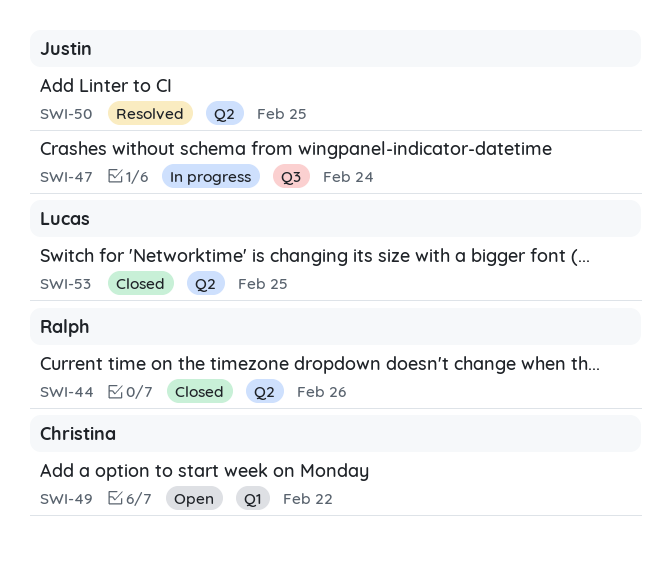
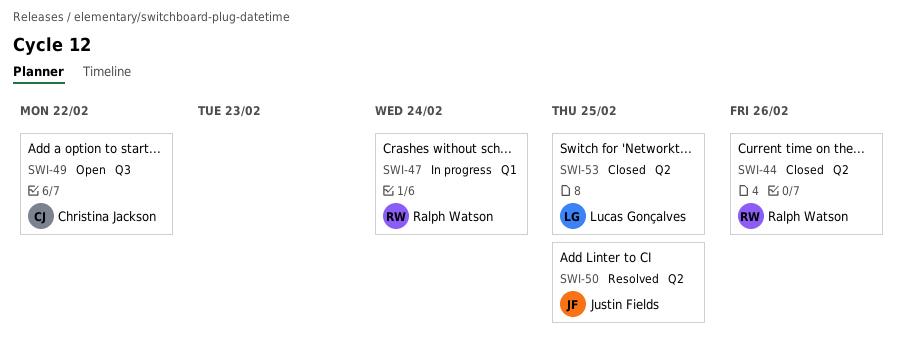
SWI-47, owner: Justin Fields -> Ralph Watson
SWI-47, label: Q3 -> Q1
SWI-49, label: Q1 -> Q3

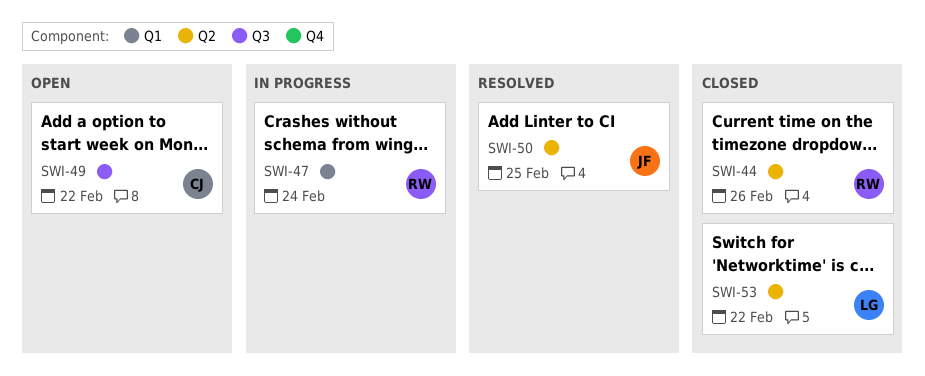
SWI-53, due: Feb 25 -> Feb 22

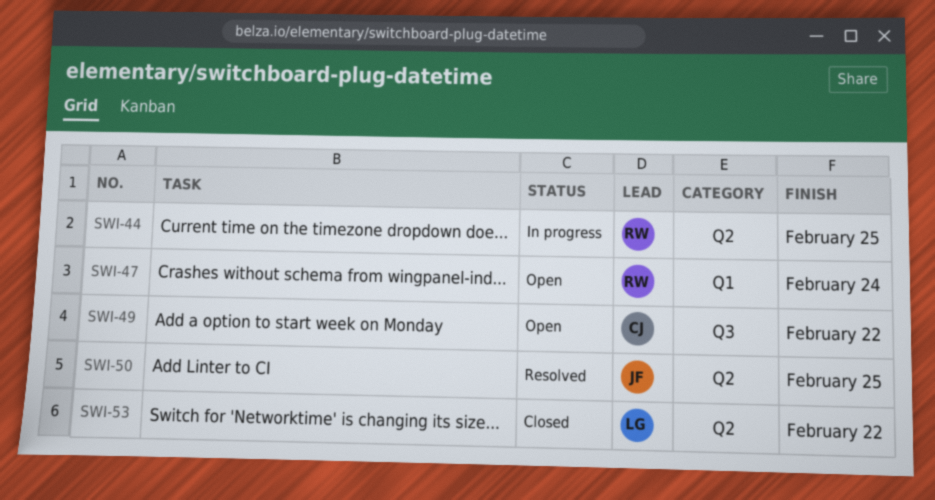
SWI-44, status: Closed -> In progress
SWI-44, due: Feb 26 -> Feb 25
SWI-47, status: In progress -> Open

